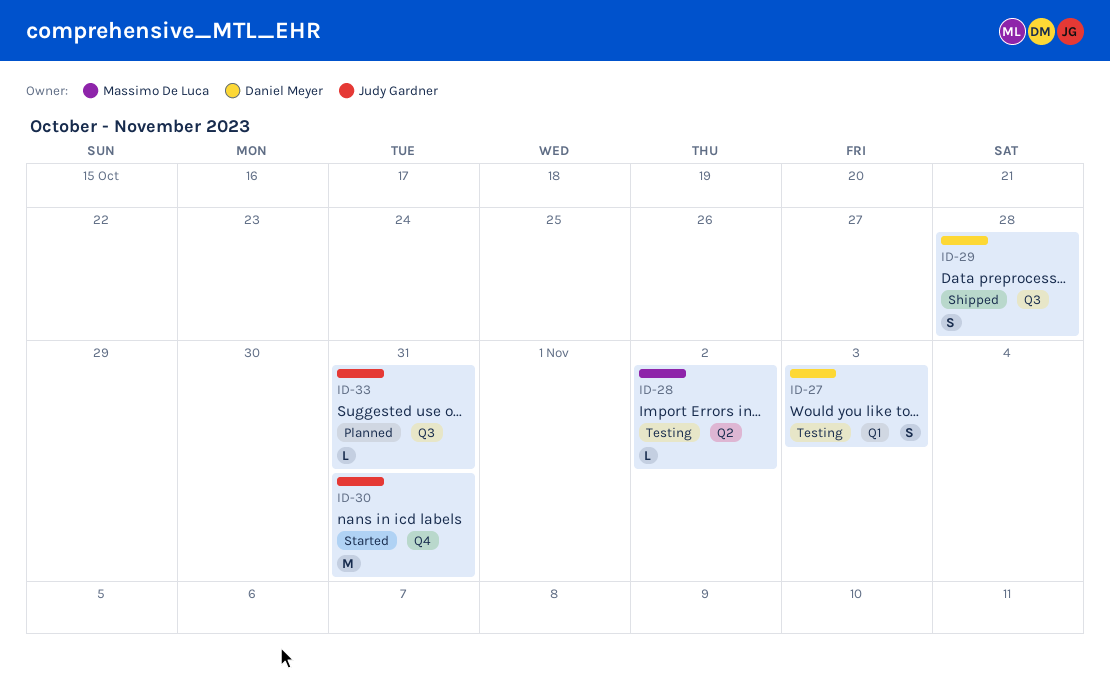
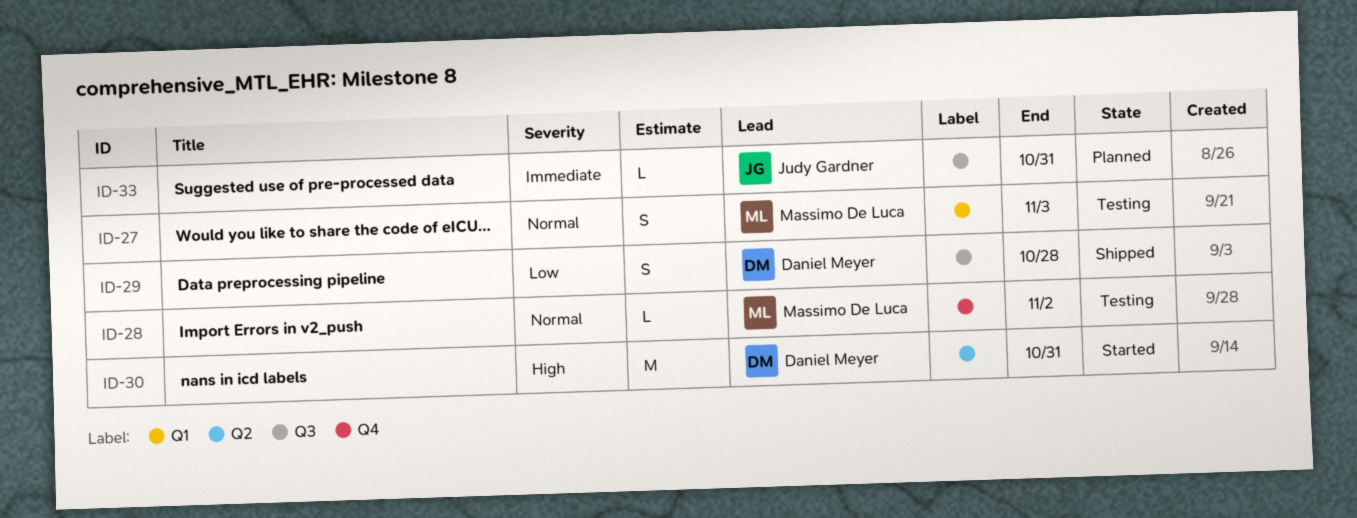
ID-27, owner: Daniel Meyer -> Massimo De Luca
ID-28, label: Q2 -> Q4
ID-30, owner: Judy Gardner -> Daniel Meyer
ID-30, label: Q4 -> Q2

